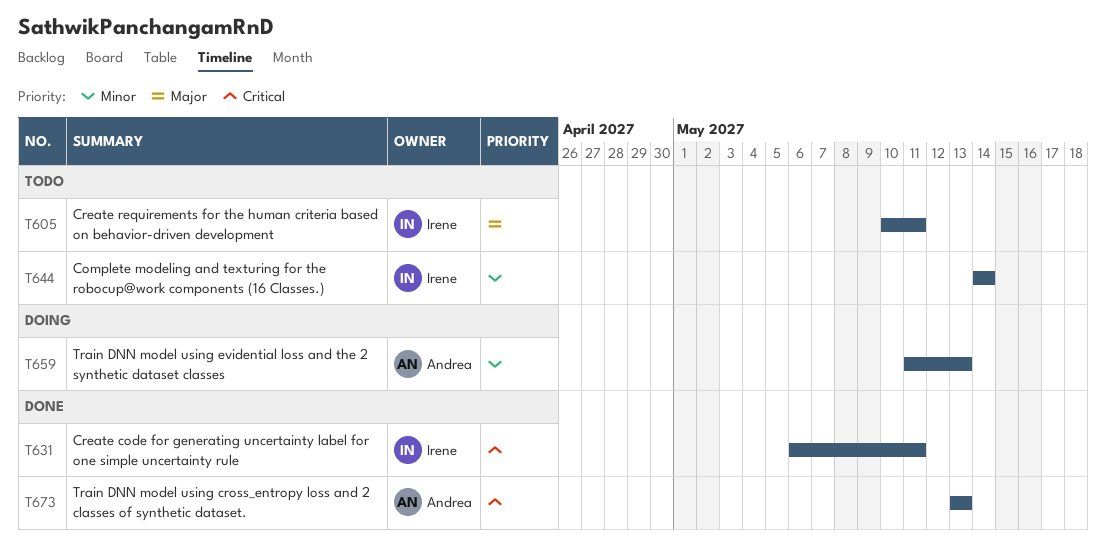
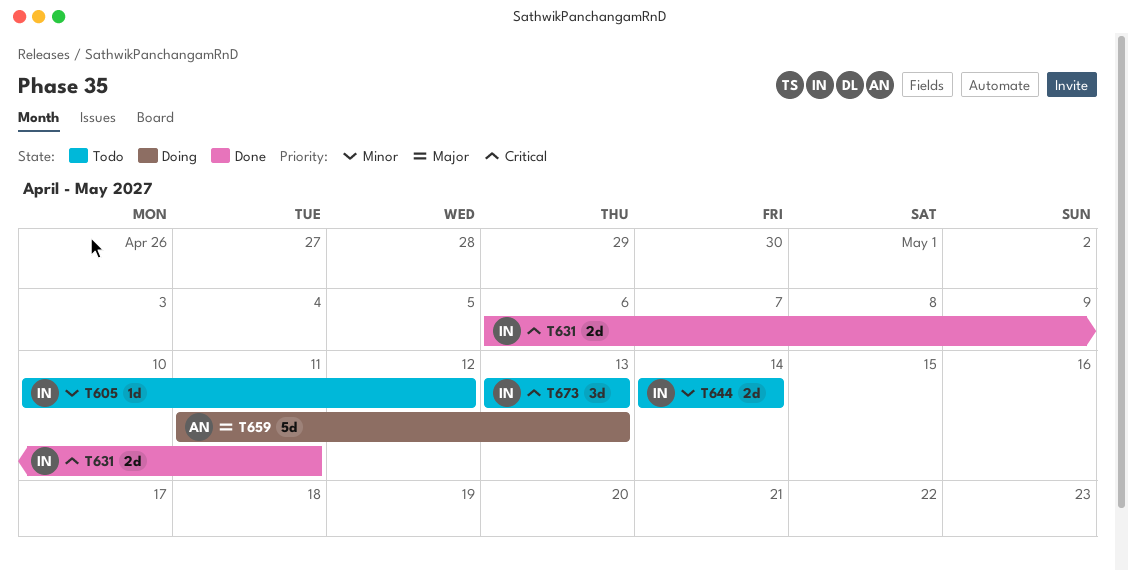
T605, priority: Major -> Minor
T605, due: May 11 -> May 12
T659, priority: Minor -> Major
T673, status: Done -> Todo
T673, owner: Andrea -> Irene

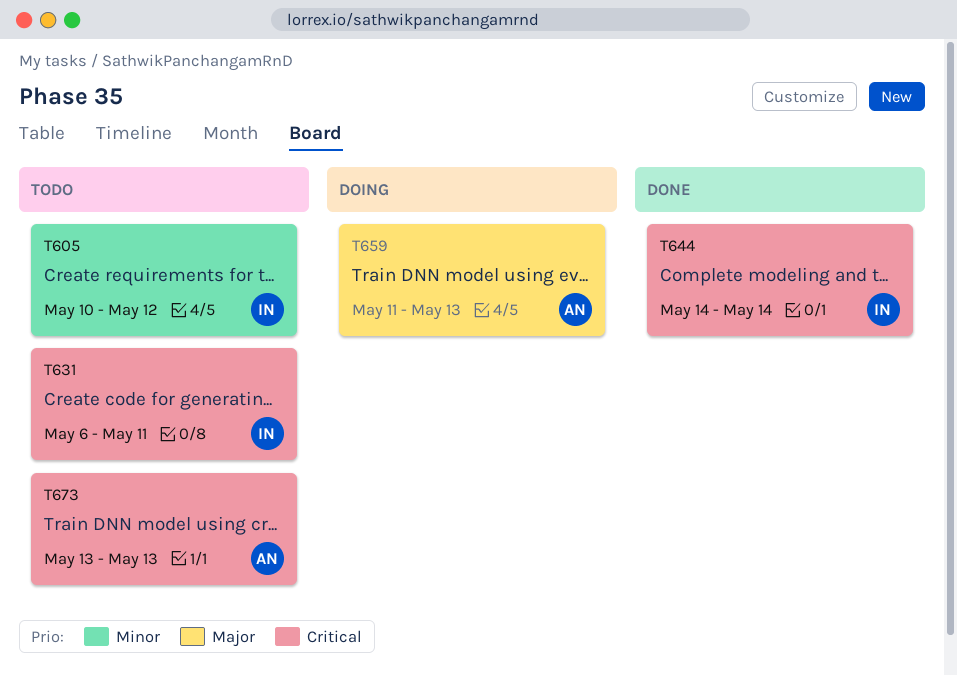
T631, status: Done -> Todo
T644, status: Todo -> Done
T644, priority: Minor -> Critical
T673, owner: IN -> AN

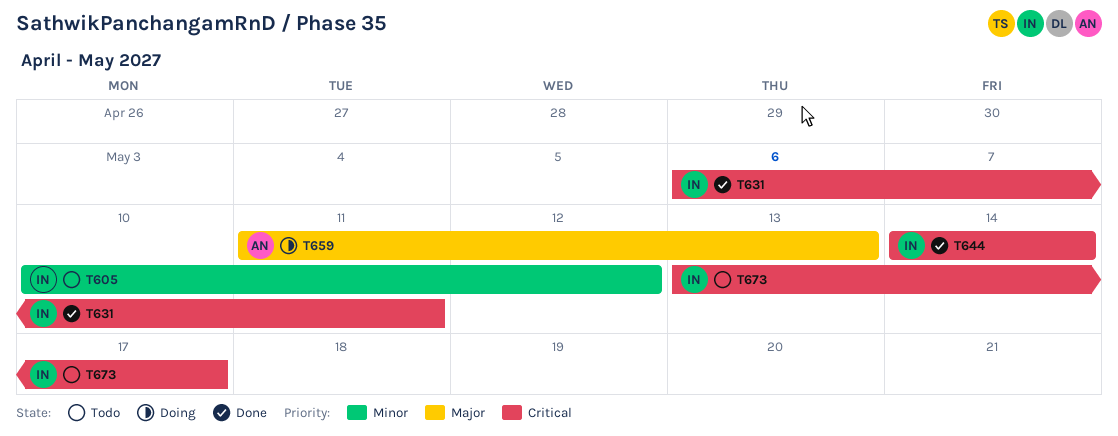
T631, status: Todo -> Done
T673, owner: AN -> IN
T673, due: May 13 -> May 17

